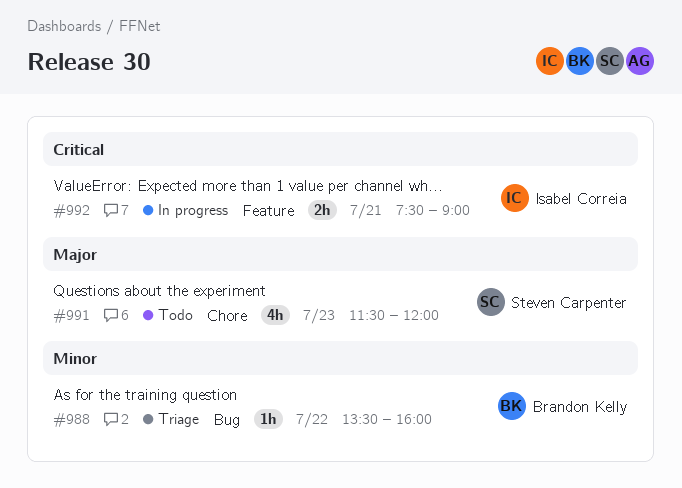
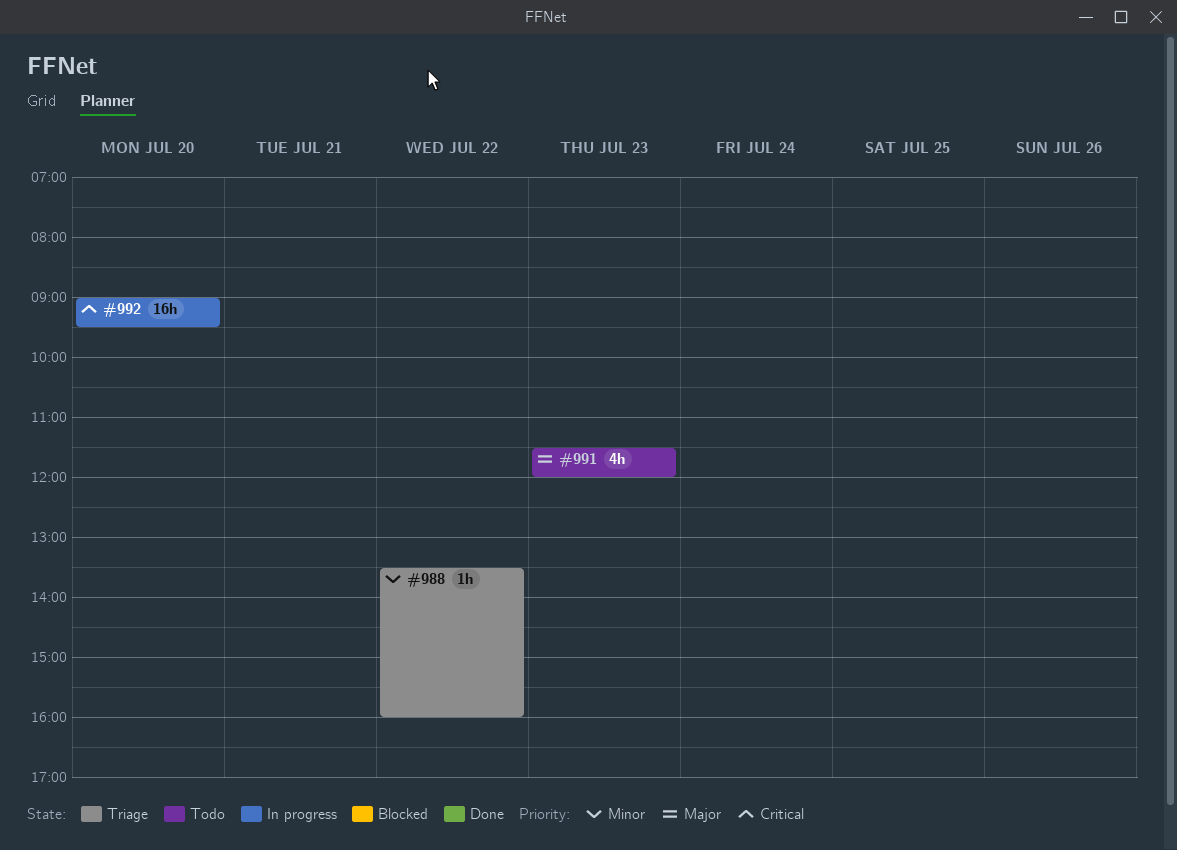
#992, estimate: 2h -> 16h
#992, day: Jul 21 -> Jul 20
#992, begins: 07:30 -> 09:00
#992, ends: 09:00 -> 09:30

